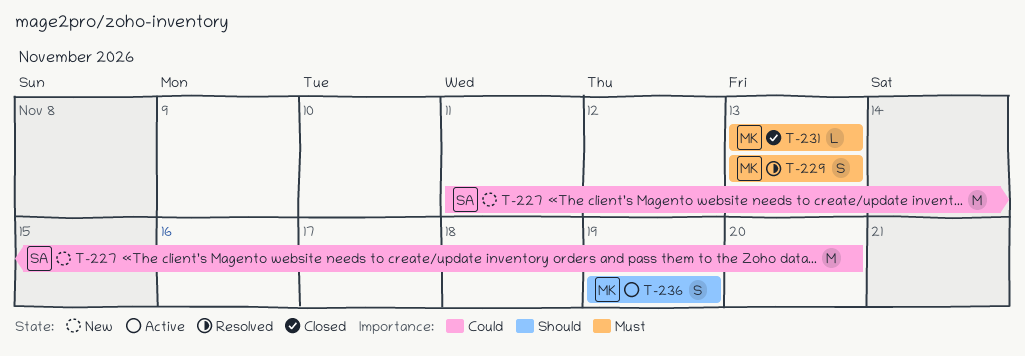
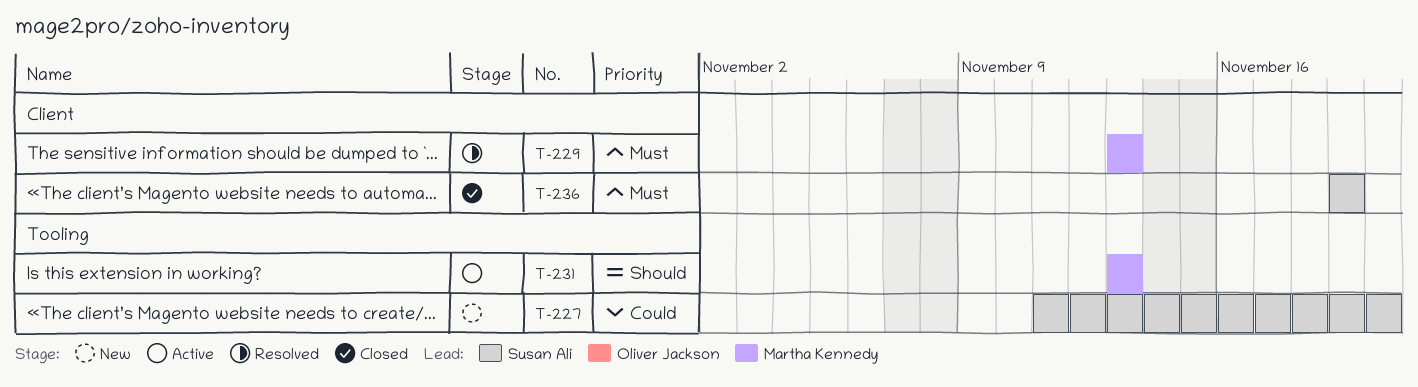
T-231, status: Closed -> Active
T-231, priority: Must -> Should
T-236, status: Active -> Closed
T-236, owner: Martha Kennedy -> Susan Ali
T-236, priority: Should -> Must

